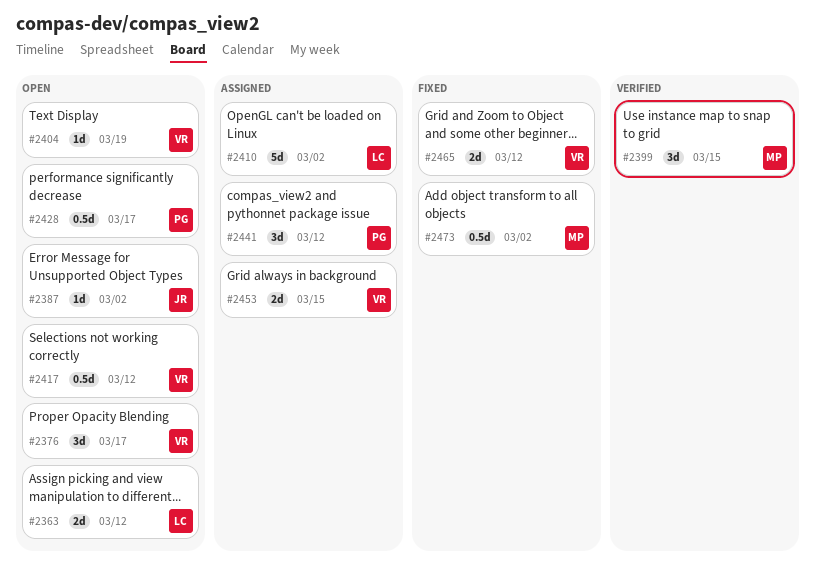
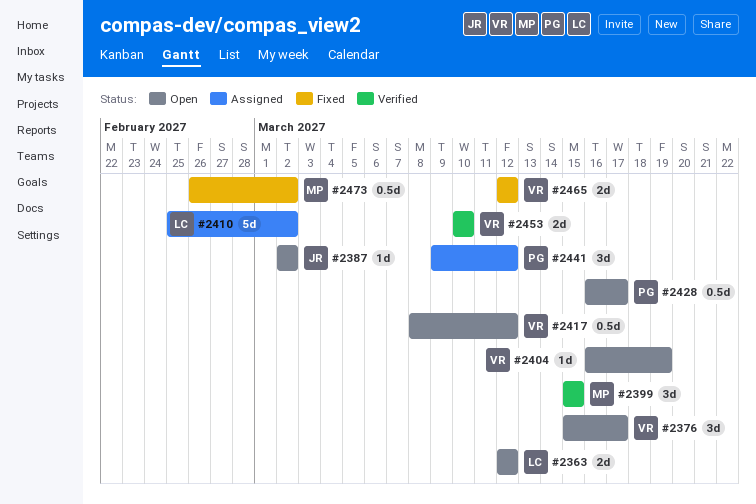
#2453, status: Assigned -> Verified
#2453, due: Mar 15 -> Mar 10

